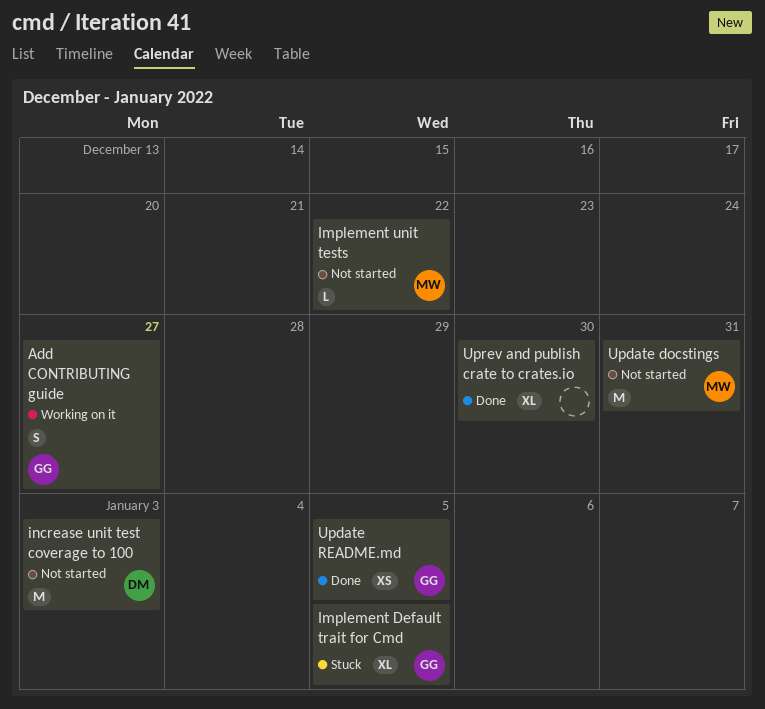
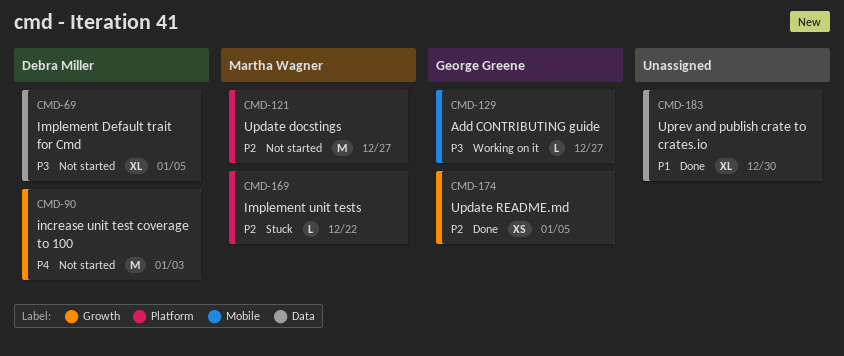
Add CONTRIBUTING guide, estimate: S -> L
Implement Default trait for Cmd, status: Stuck -> Not started
Implement Default trait for Cmd, owner: George Greene -> Debra Miller
Implement unit tests, status: Not started -> Stuck
Update docstings, due: Dec 31 -> Dec 27

